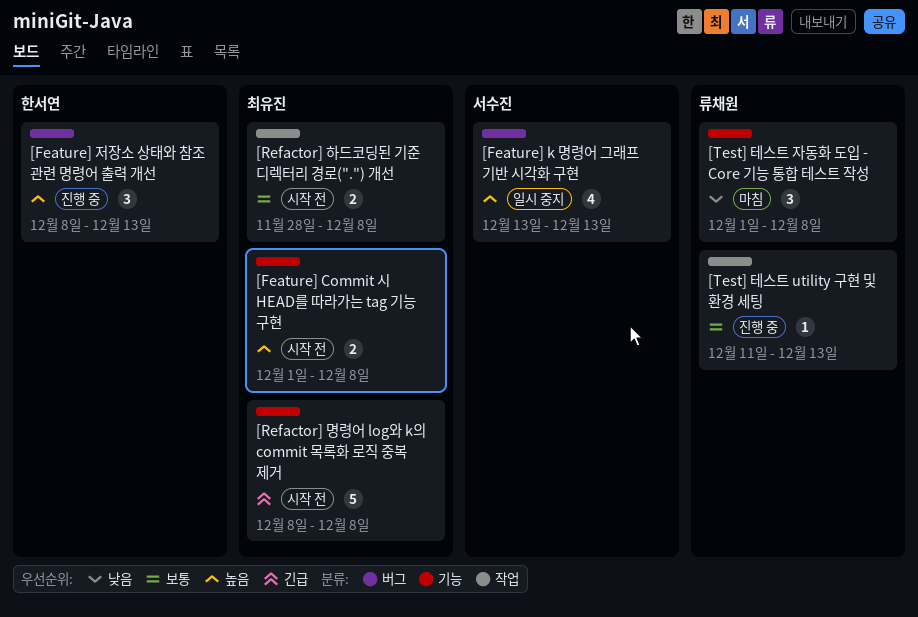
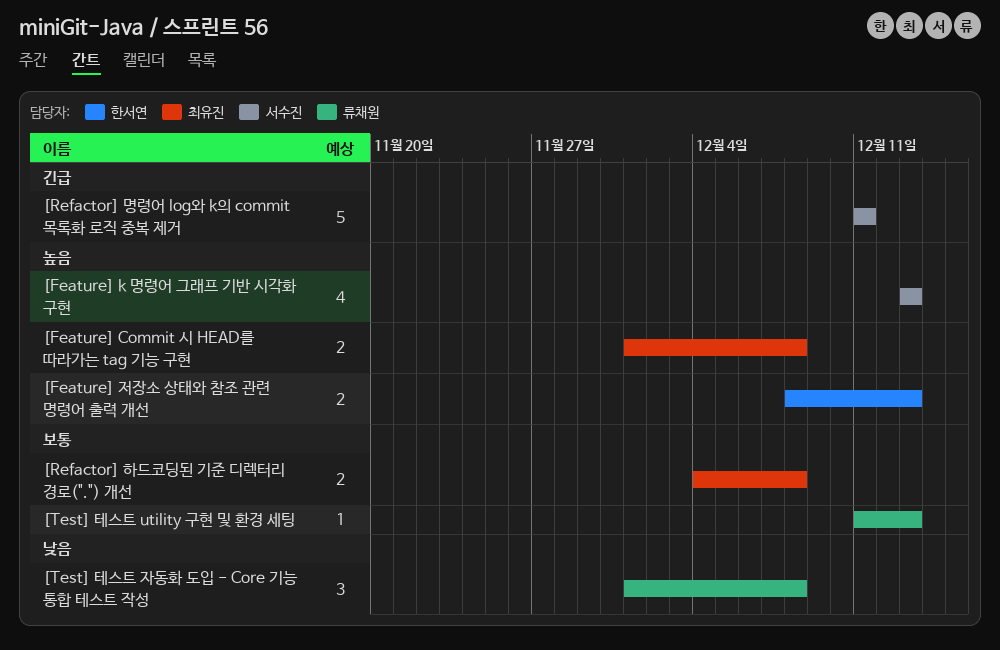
[Feature] 저장소 상태와 참조 관련 명령어 출력 개선, estimate: 3 -> 2
[Refactor] 명령어 log와 k의 commit 목록화 로직 중복 제거, owner: 최유진 -> 서수진
[Refactor] 명령어 log와 k의 commit 목록화 로직 중복 제거, start: Dec 8 -> Dec 11
[Refactor] 명령어 log와 k의 commit 목록화 로직 중복 제거, due: Dec 8 -> Dec 11
[Refactor] 하드코딩된 기준 디렉터리 경로(".") 개선, start: Nov 28 -> Dec 4

